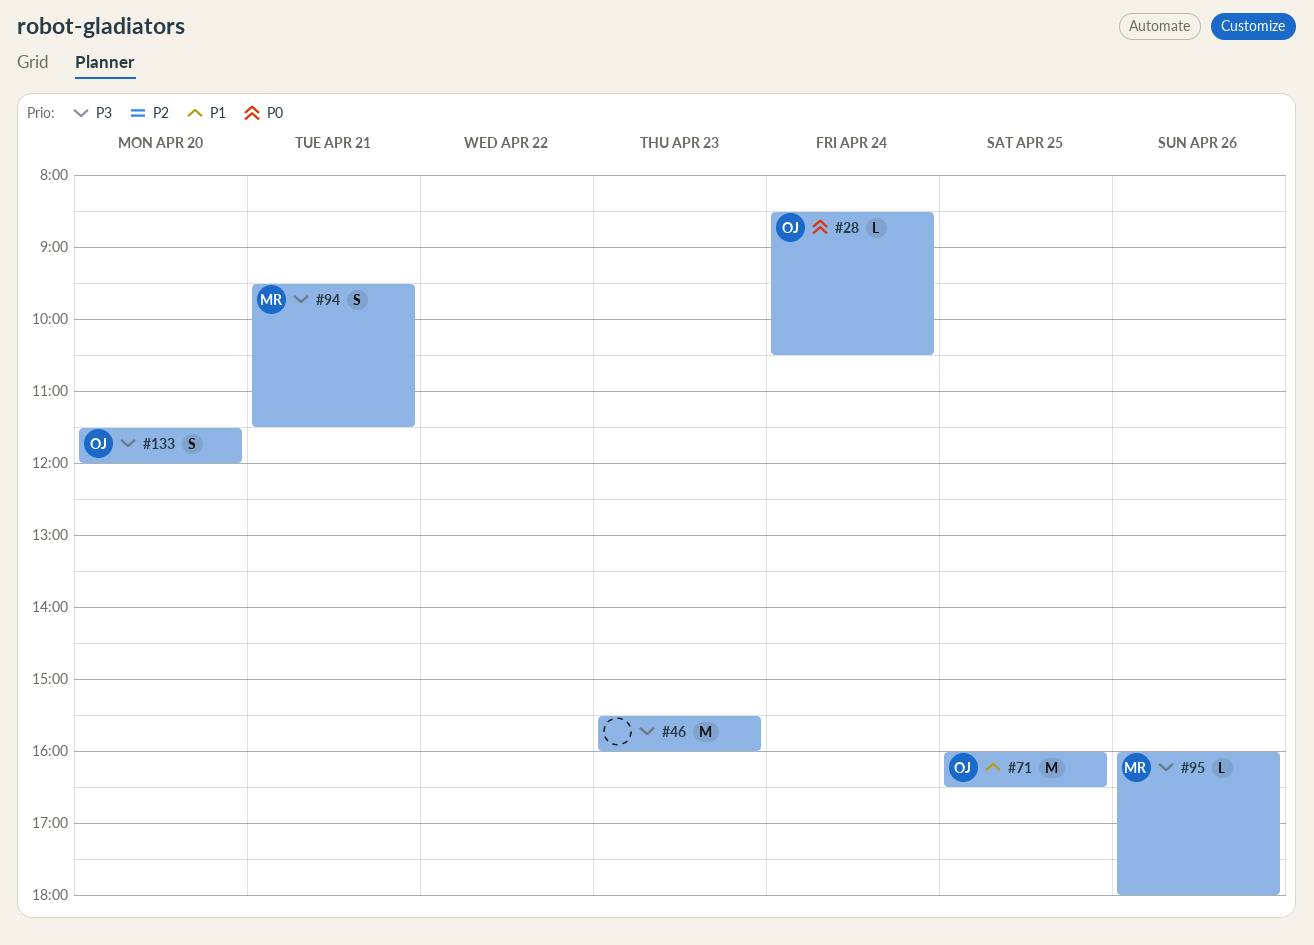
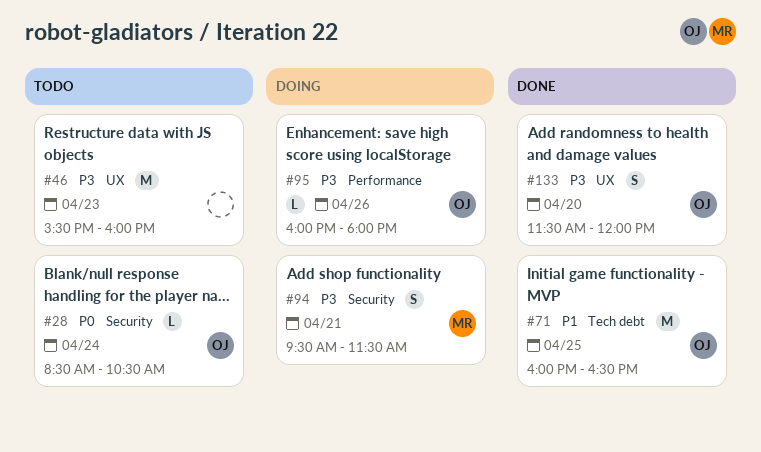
#95, owner: MR -> OJ

